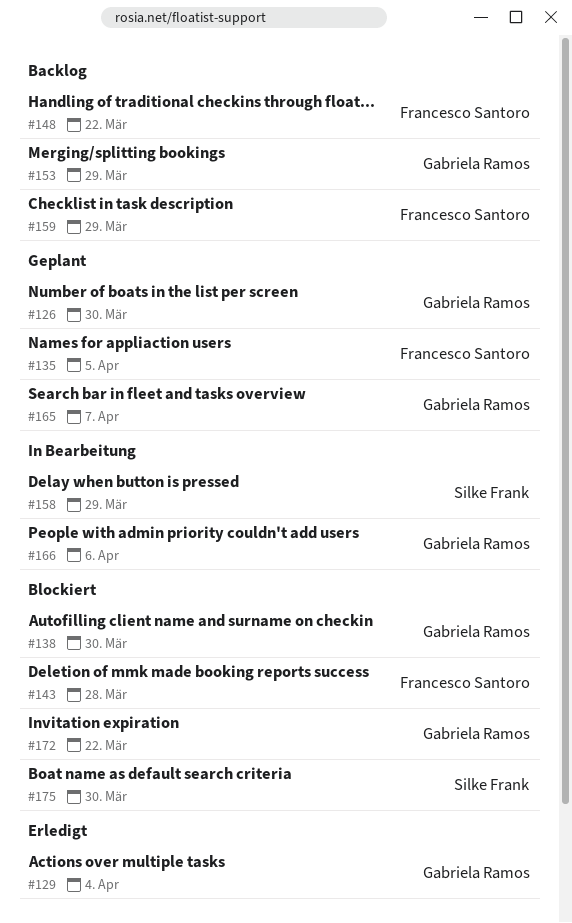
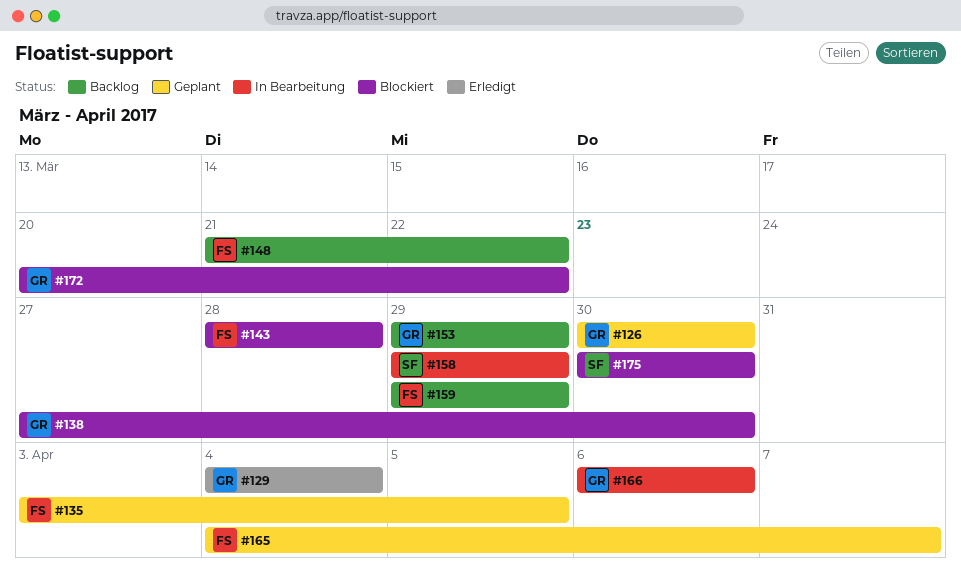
#165, owner: Gabriela Ramos -> Francesco Santoro

